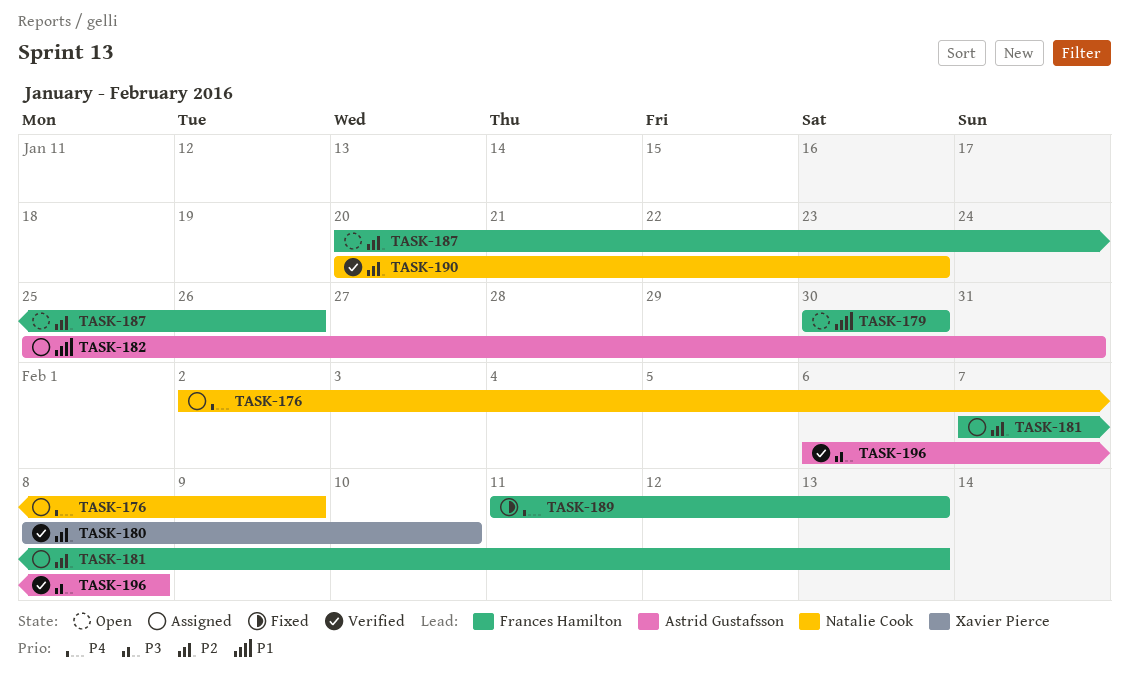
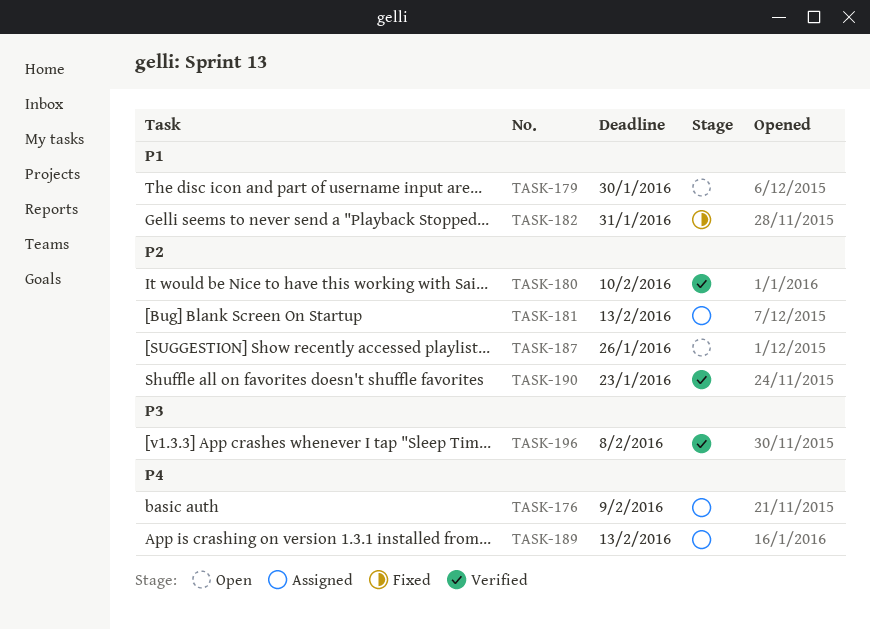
TASK-182, status: Assigned -> Fixed
TASK-189, status: Fixed -> Assigned

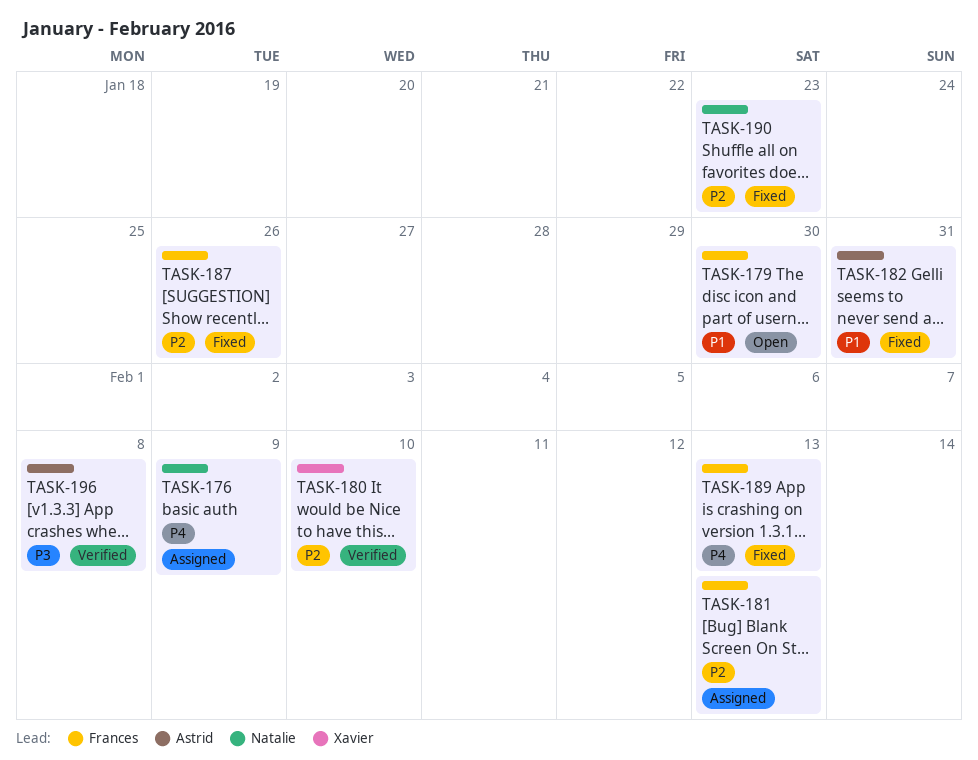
TASK-187, status: Open -> Fixed
TASK-189, status: Assigned -> Fixed
TASK-190, status: Verified -> Fixed

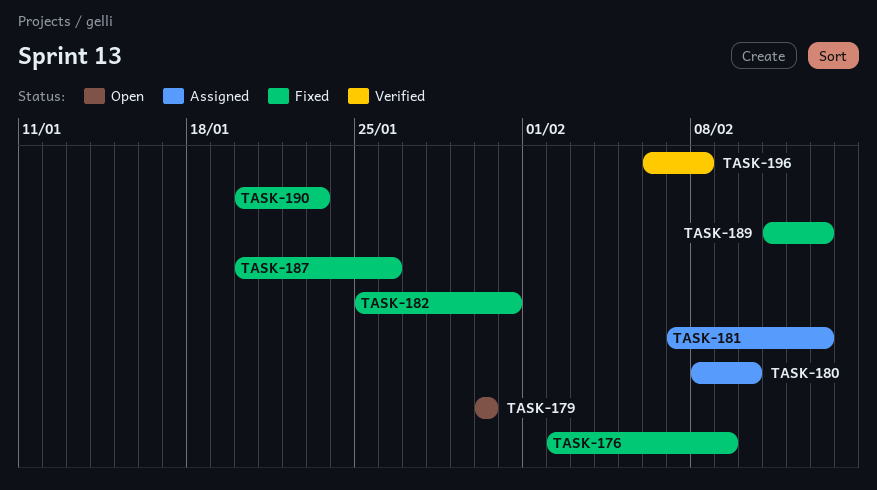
TASK-176, status: Assigned -> Fixed
TASK-180, status: Verified -> Assigned

